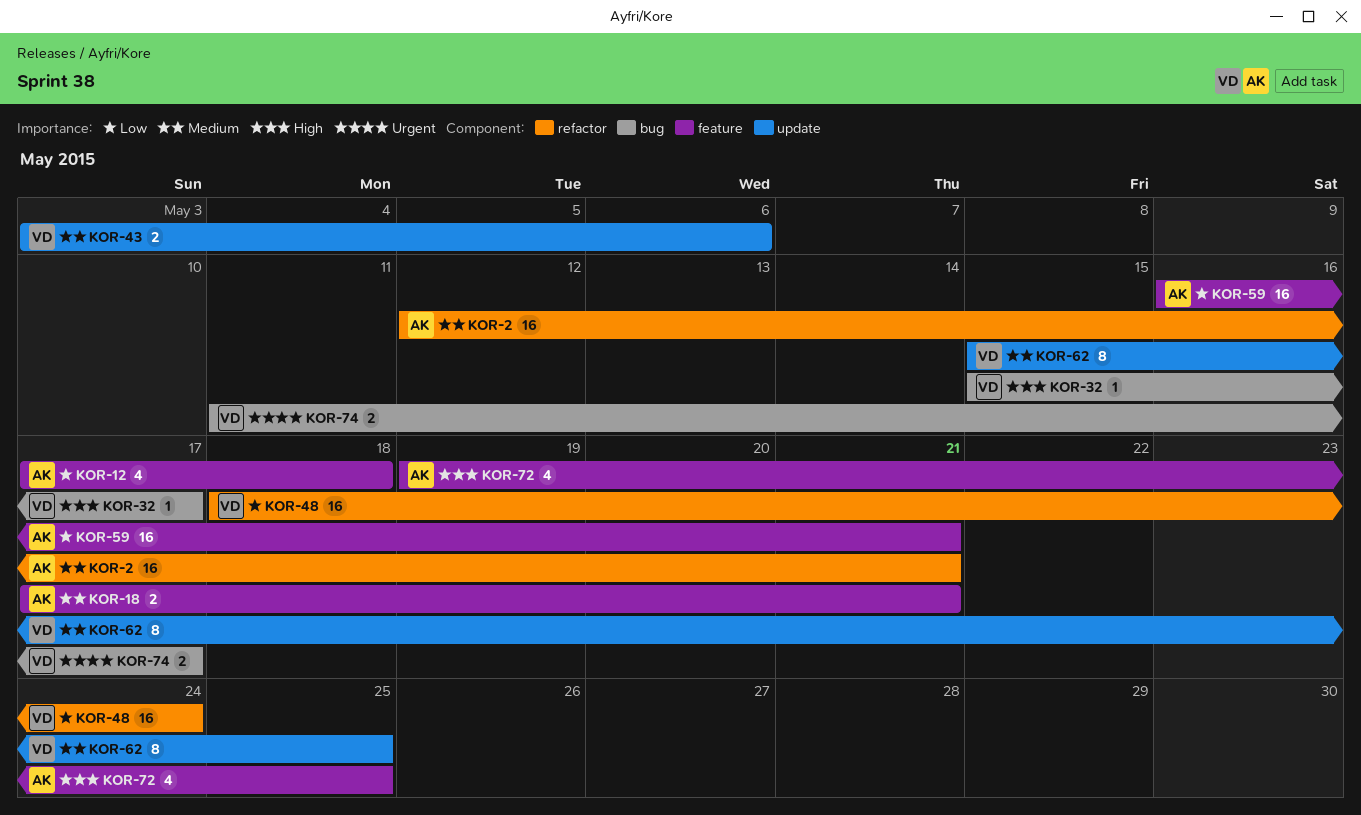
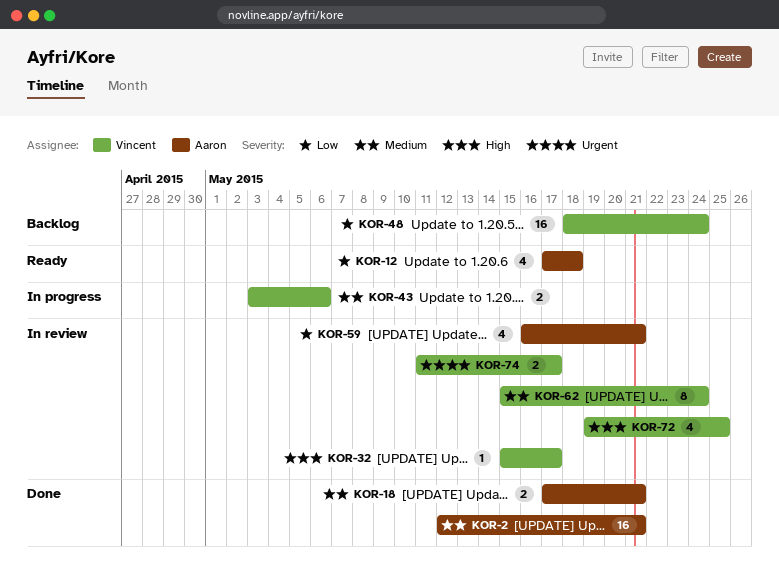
KOR-59, estimate: 16 -> 4
KOR-62, due: May 25 -> May 24
KOR-72, owner: Aaron -> Vincent

